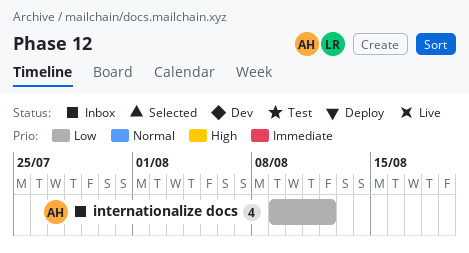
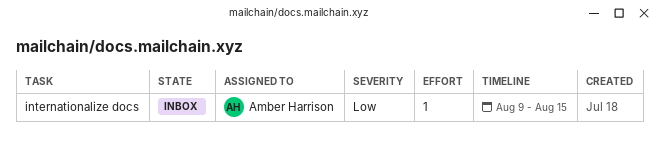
internationalize docs, estimate: 4 -> 1
internationalize docs, due: Aug 12 -> Aug 15

